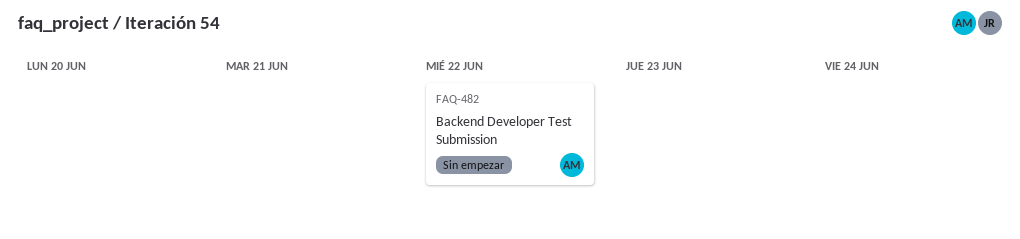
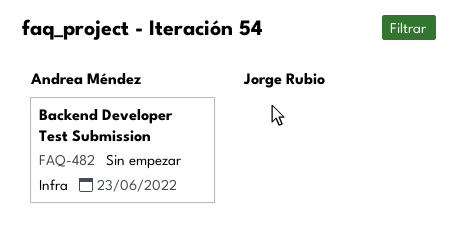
FAQ-482, due: Jun 22 -> Jun 23

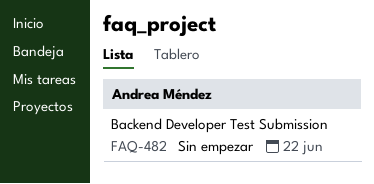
FAQ-482, due: Jun 23 -> Jun 22

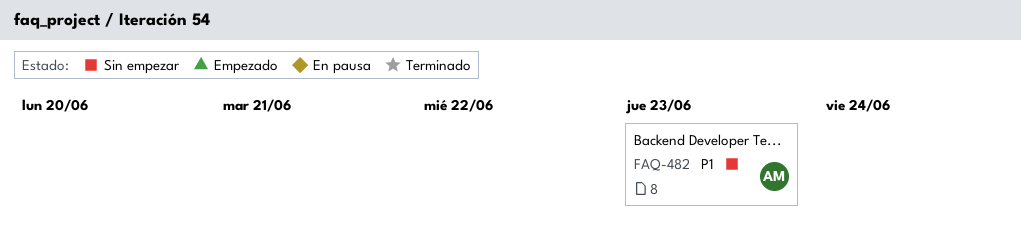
FAQ-482, due: Jun 22 -> Jun 23

